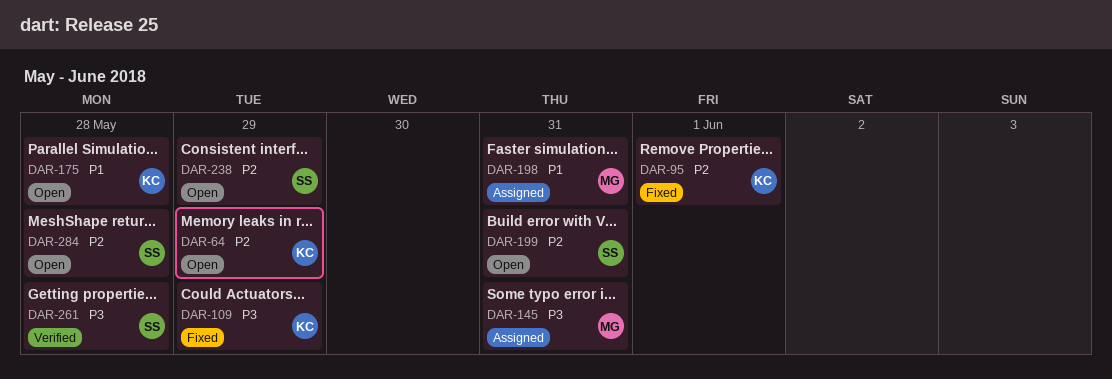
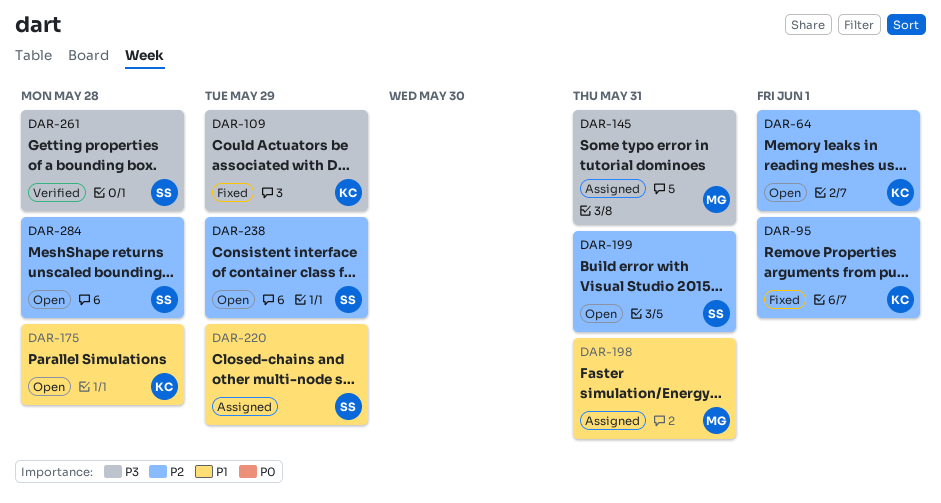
DAR-64, due: May 29 -> Jun 1
DAR-220: none -> present

